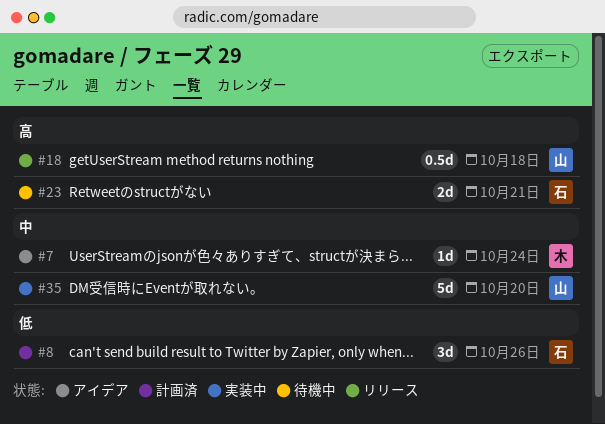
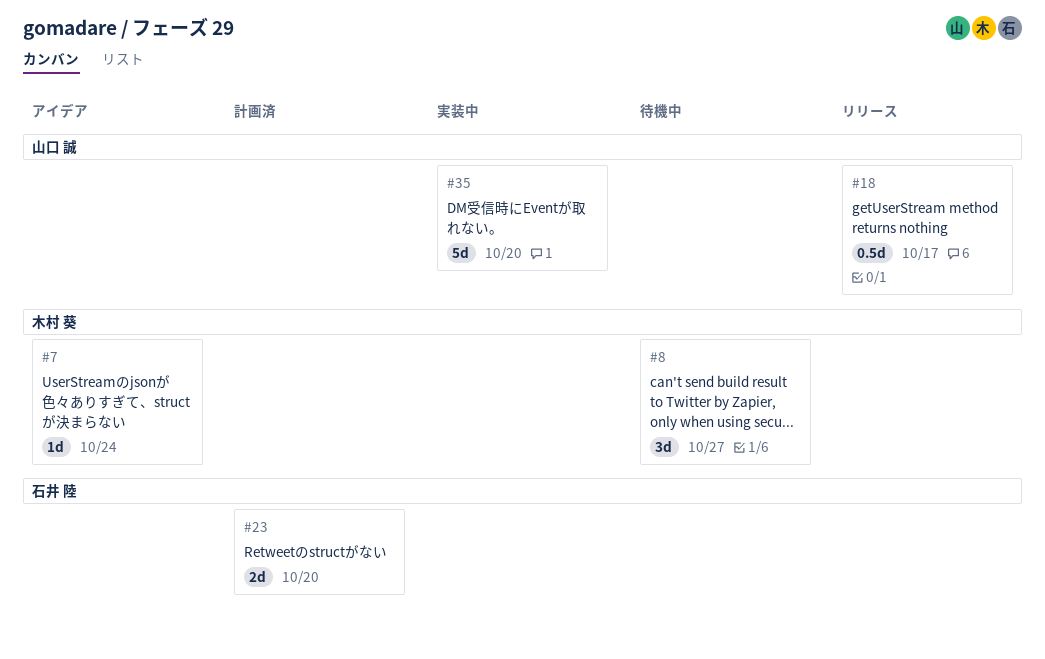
#8, status: 計画済 -> 待機中
#8, owner: 石井 陸 -> 木村 葵
#8, due: Oct 26 -> Oct 27
#18, due: Oct 18 -> Oct 17
#23, status: 待機中 -> 計画済
#23, due: Oct 21 -> Oct 20

